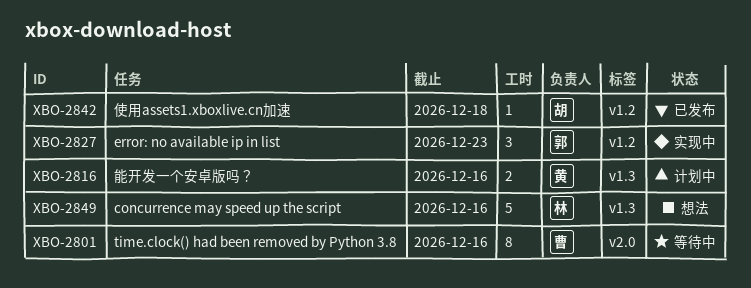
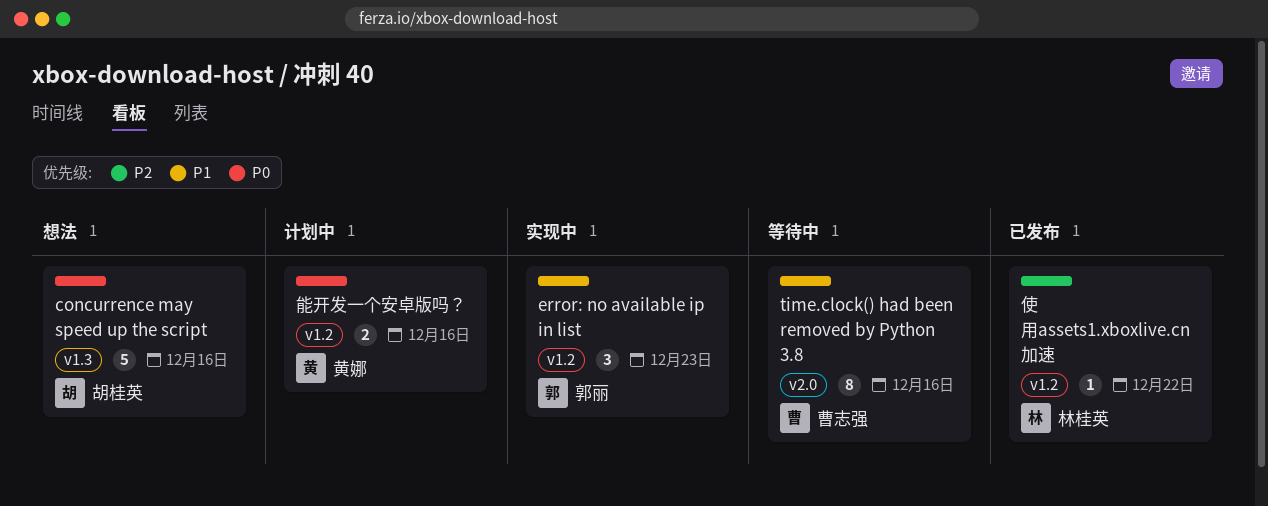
concurrence may speed up the script, owner: 林桂英 -> 胡桂英
使用assets1.xboxlive.cn加速, owner: 胡桂英 -> 林桂英
使用assets1.xboxlive.cn加速, due: Dec 18 -> Dec 22
能开发一个安卓版吗？, label: v1.3 -> v1.2

